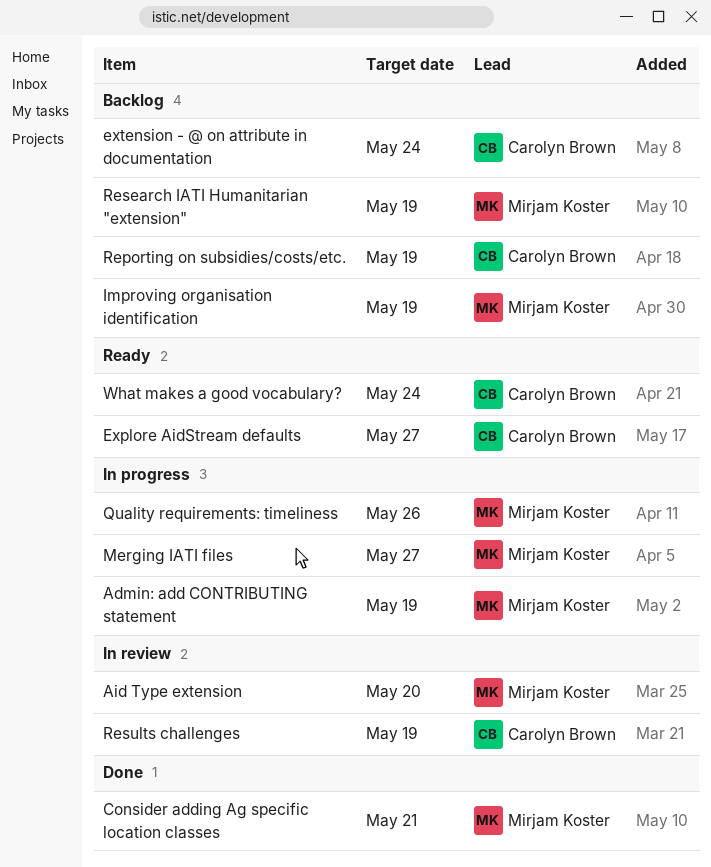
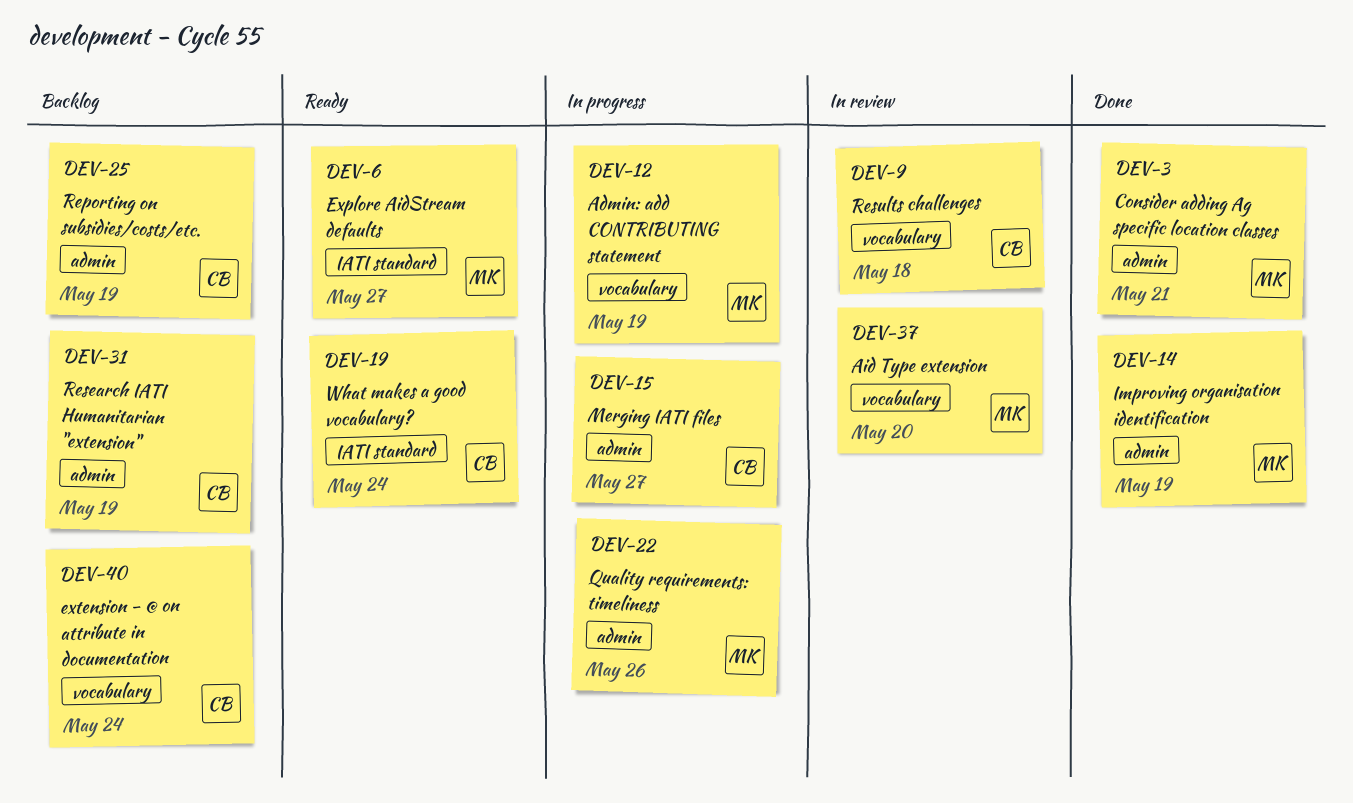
Explore AidStream defaults, owner: Carolyn Brown -> Mirjam Koster
Improving organisation identification, status: Backlog -> Done
Merging IATI files, owner: Mirjam Koster -> Carolyn Brown
Research IATI Humanitarian "extension", owner: Mirjam Koster -> Carolyn Brown
Results challenges, due: May 19 -> May 18

